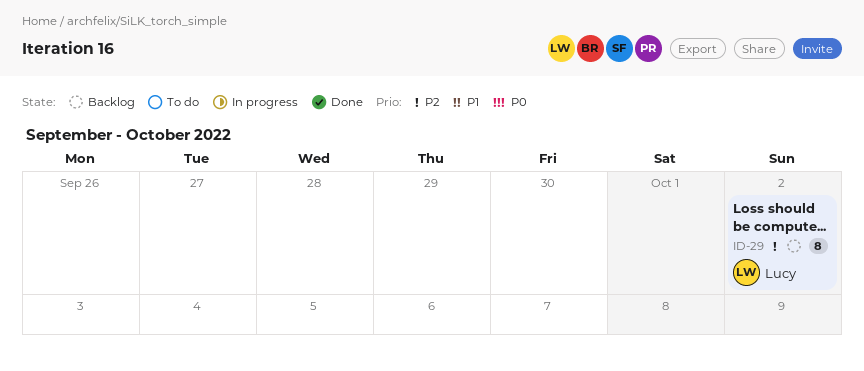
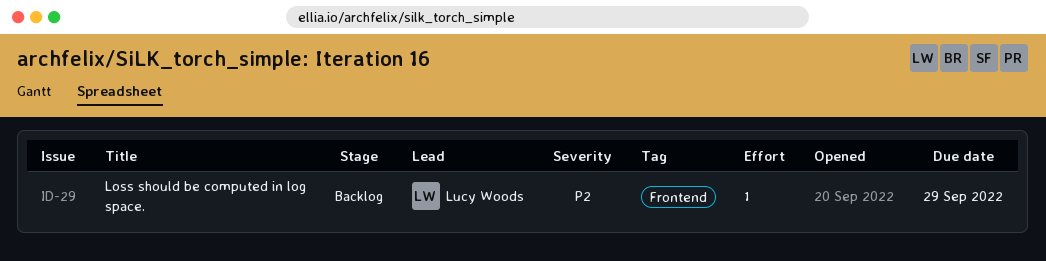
ID-29, estimate: 8 -> 1
ID-29, due: Oct 2 -> Sep 29

